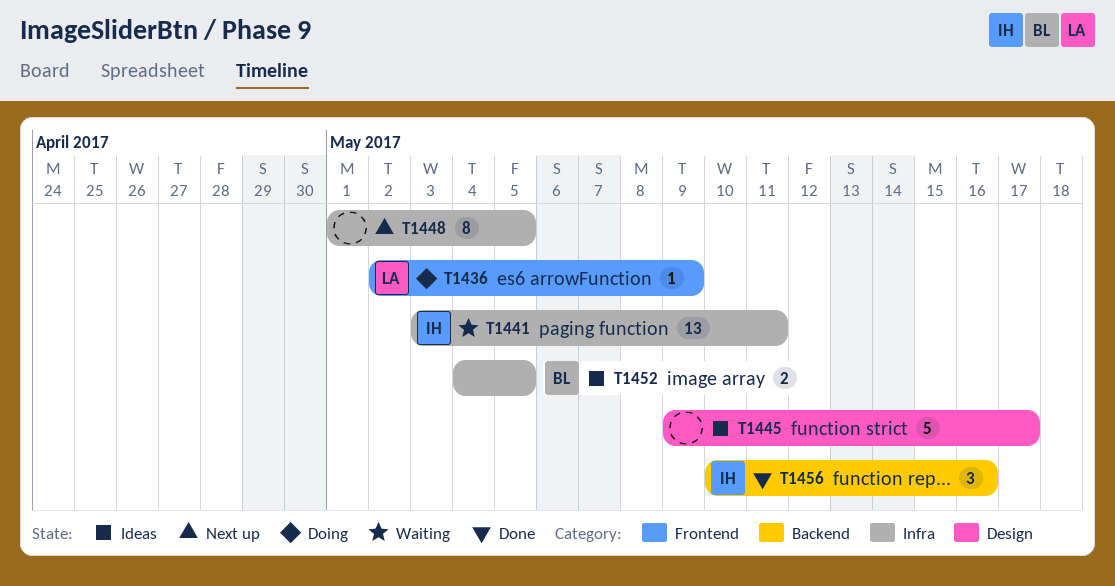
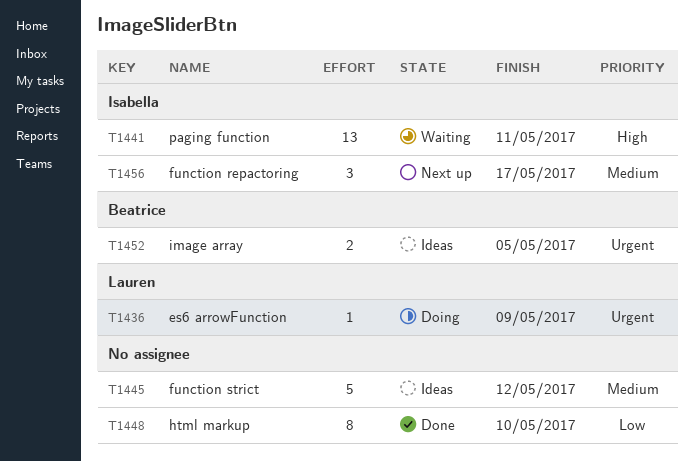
T1445, due: May 17 -> May 12
T1448, status: Next up -> Done
T1448, due: May 5 -> May 10
T1456, status: Done -> Next up
T1456, due: May 16 -> May 17

